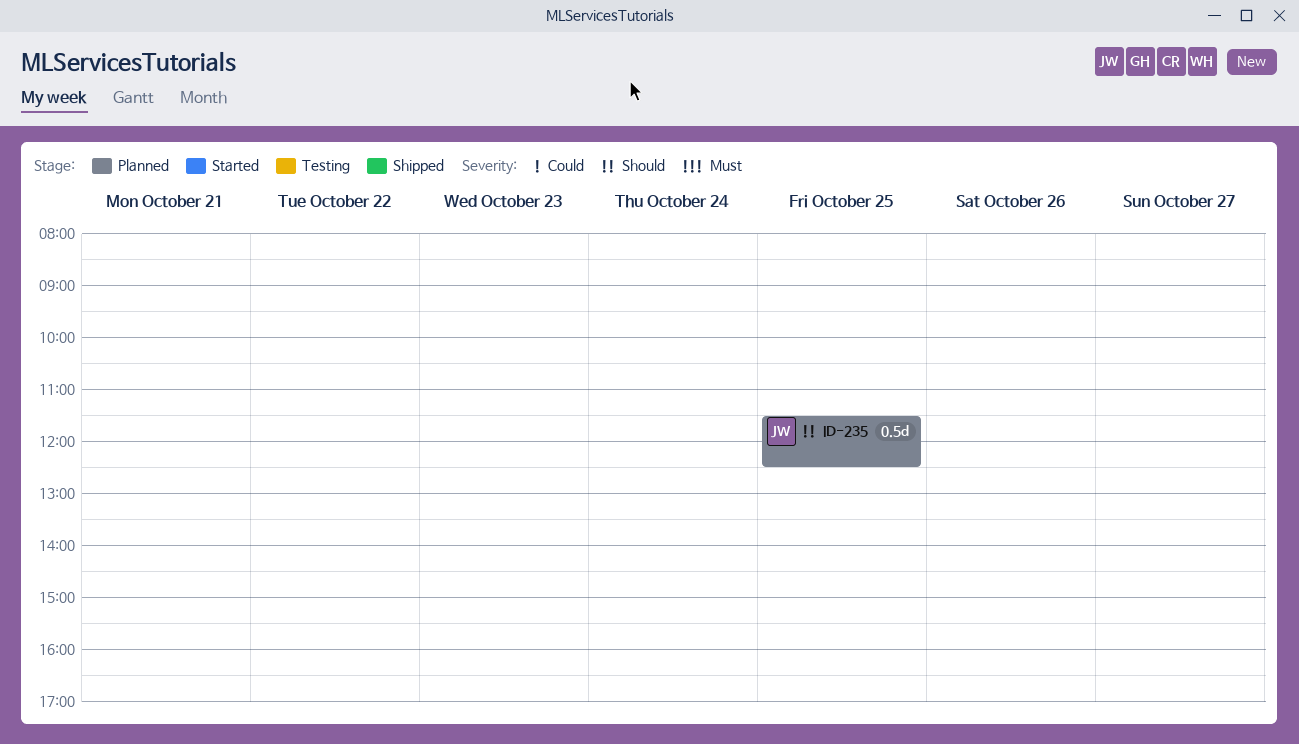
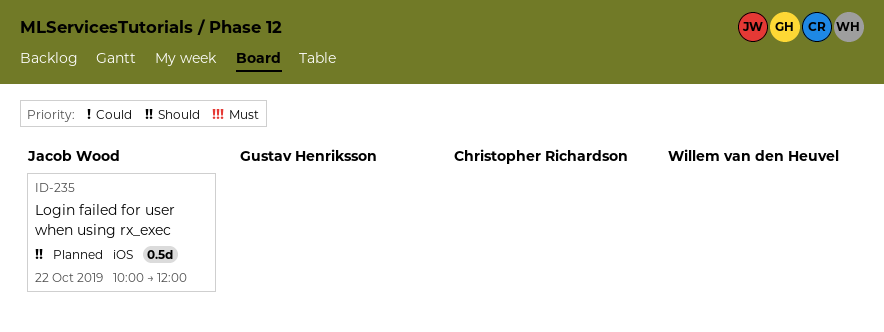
ID-235, day: Oct 25 -> Oct 22
ID-235, begins: 11:30 -> 10:00
ID-235, ends: 12:30 -> 12:00

